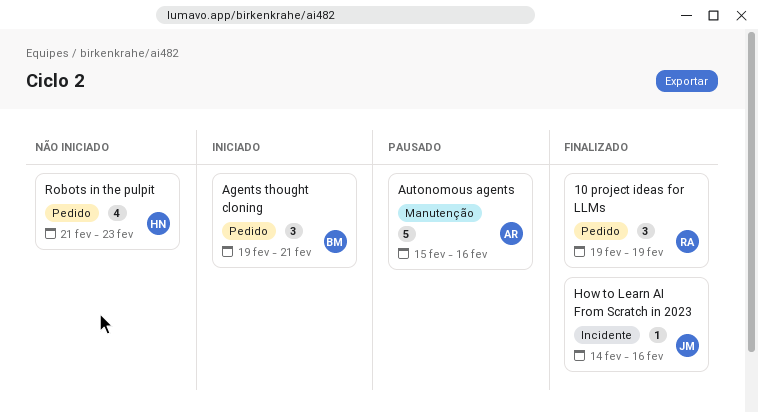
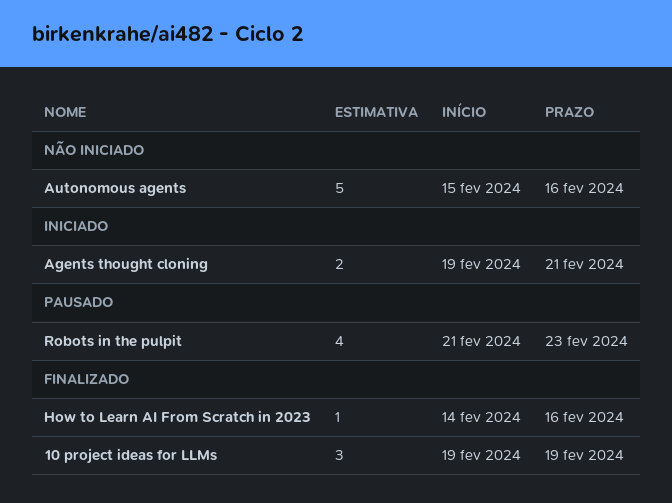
Agents thought cloning, estimate: 3 -> 2
Autonomous agents, status: Pausado -> Não iniciado
Robots in the pulpit, status: Não iniciado -> Pausado

